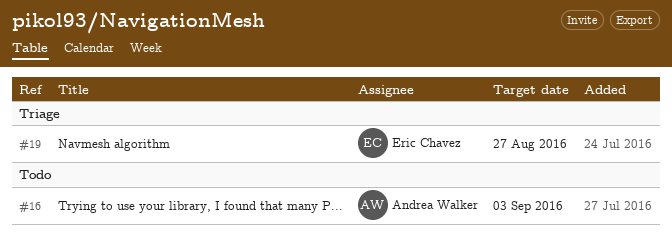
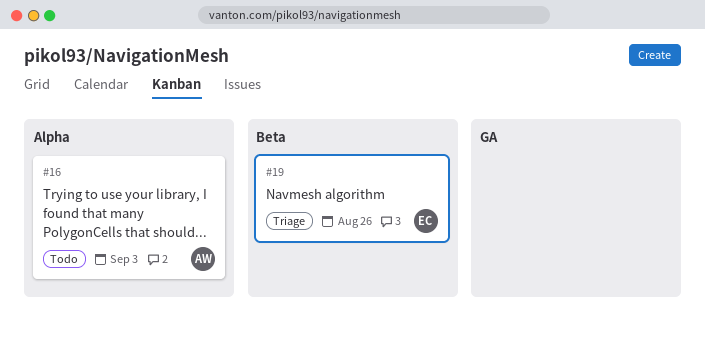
#19, due: Aug 27 -> Aug 26

